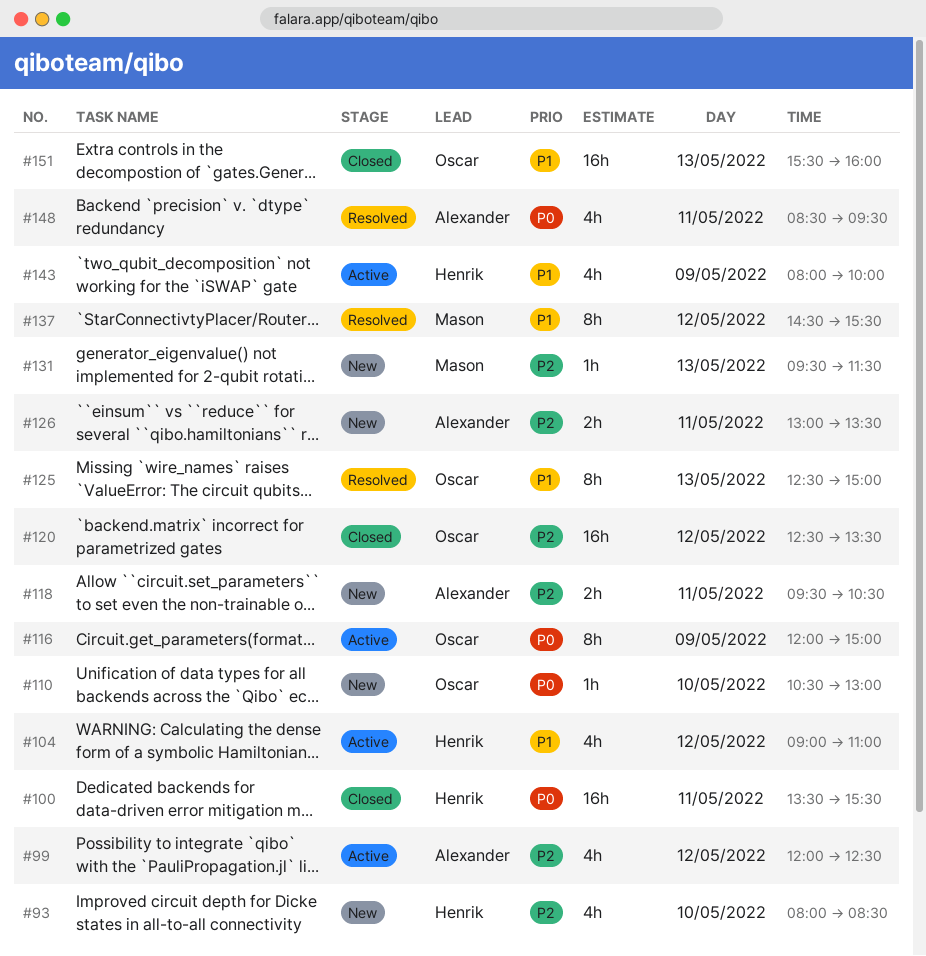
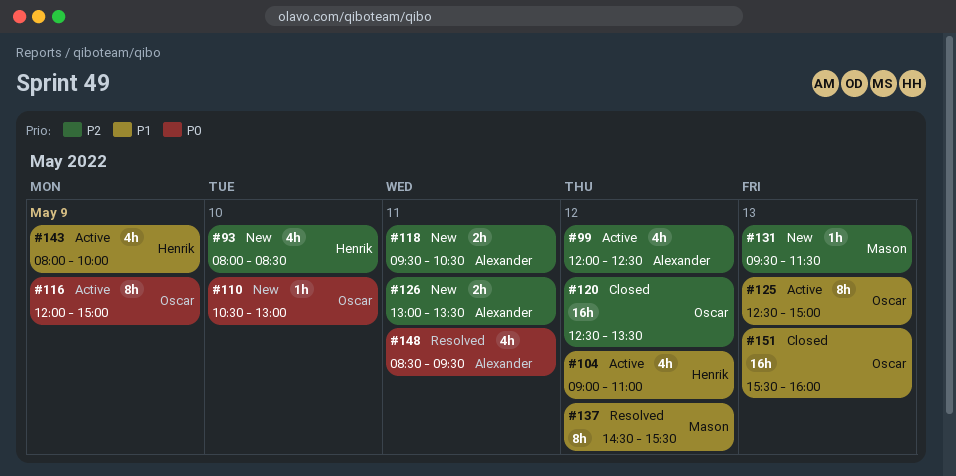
#100: present -> none
#125, status: Resolved -> Active

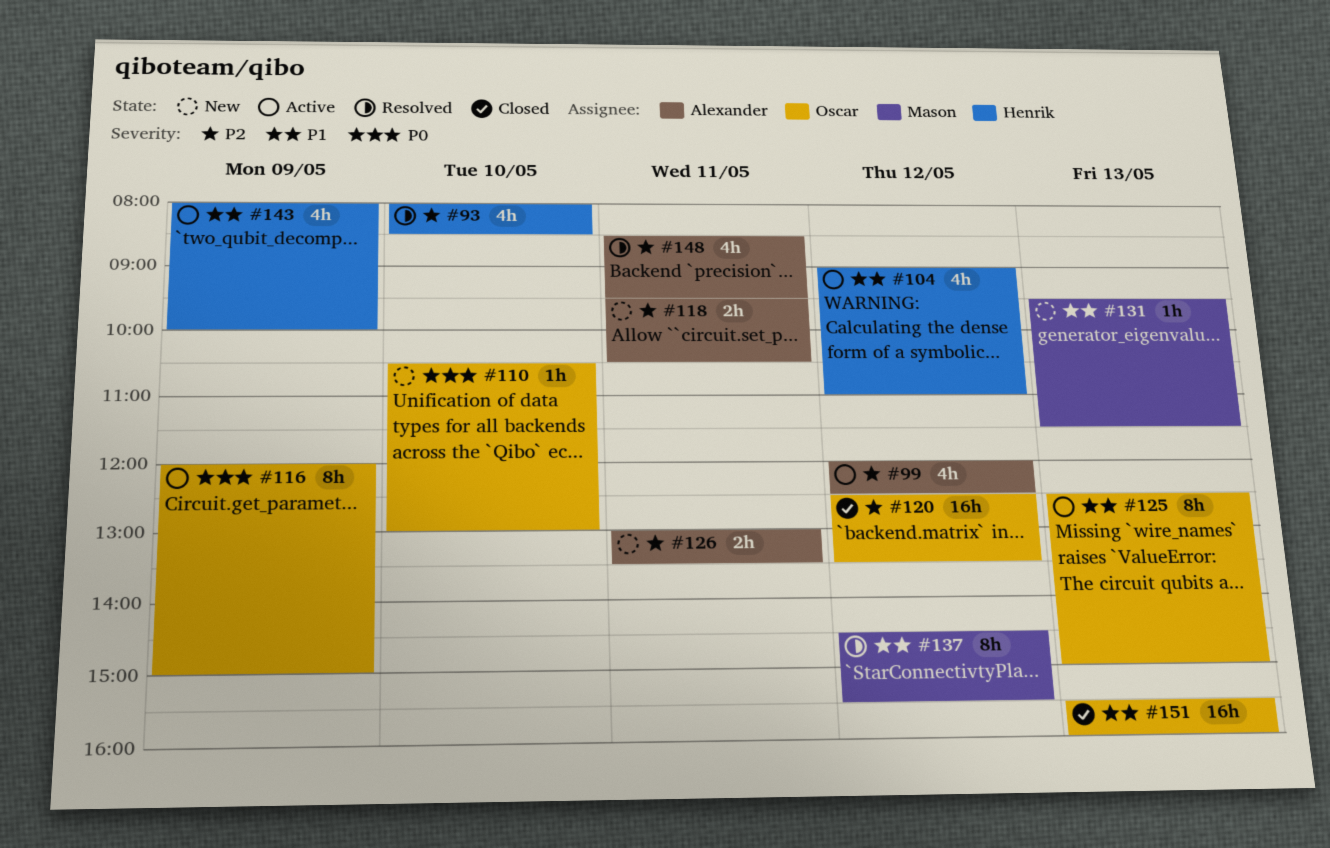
#93, status: New -> Resolved
#131, priority: P2 -> P1
#148, priority: P0 -> P2

